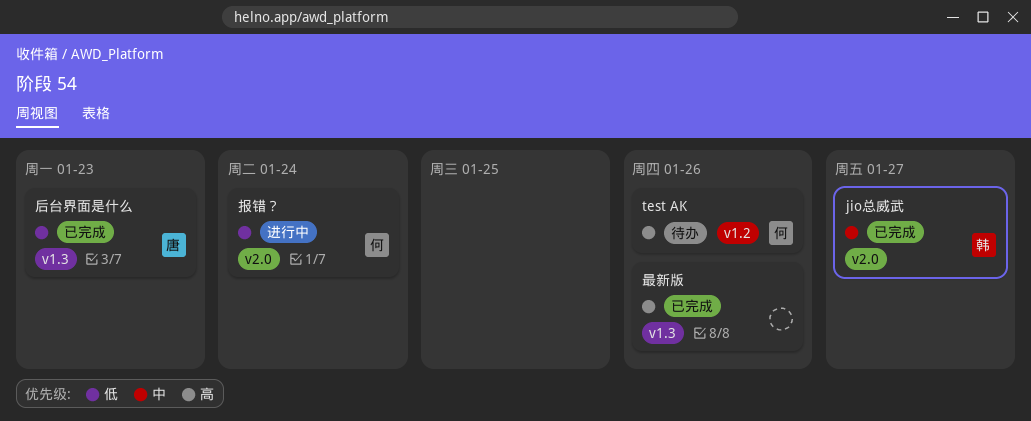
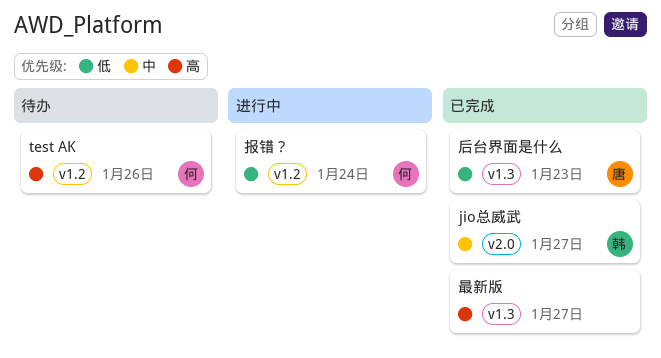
报错？, label: v2.0 -> v1.2
最新版, due: Jan 26 -> Jan 27

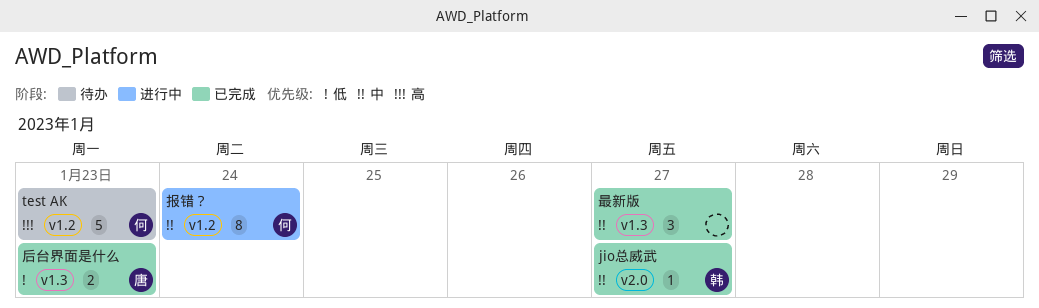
test AK, due: Jan 26 -> Jan 23
报错？, priority: 低 -> 中
最新版, priority: 高 -> 中

